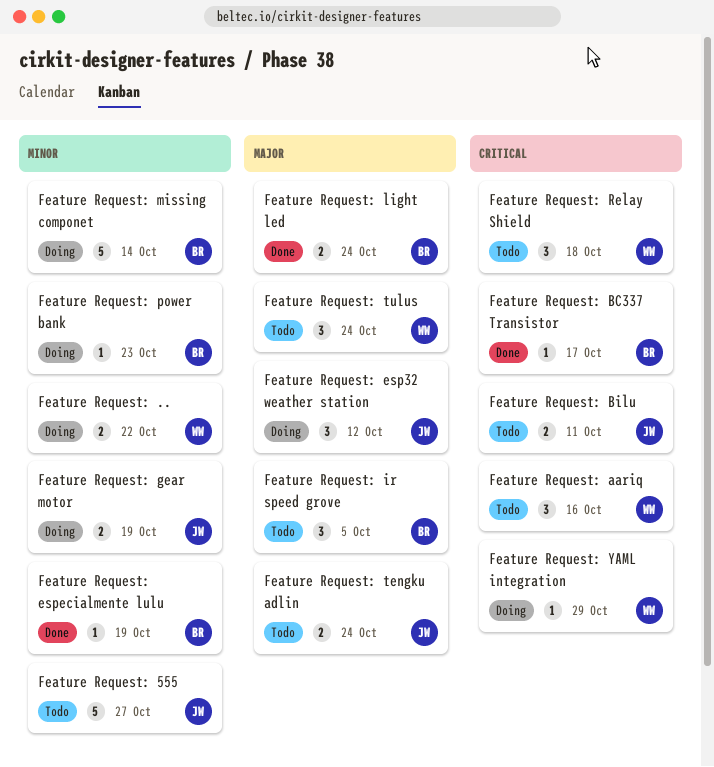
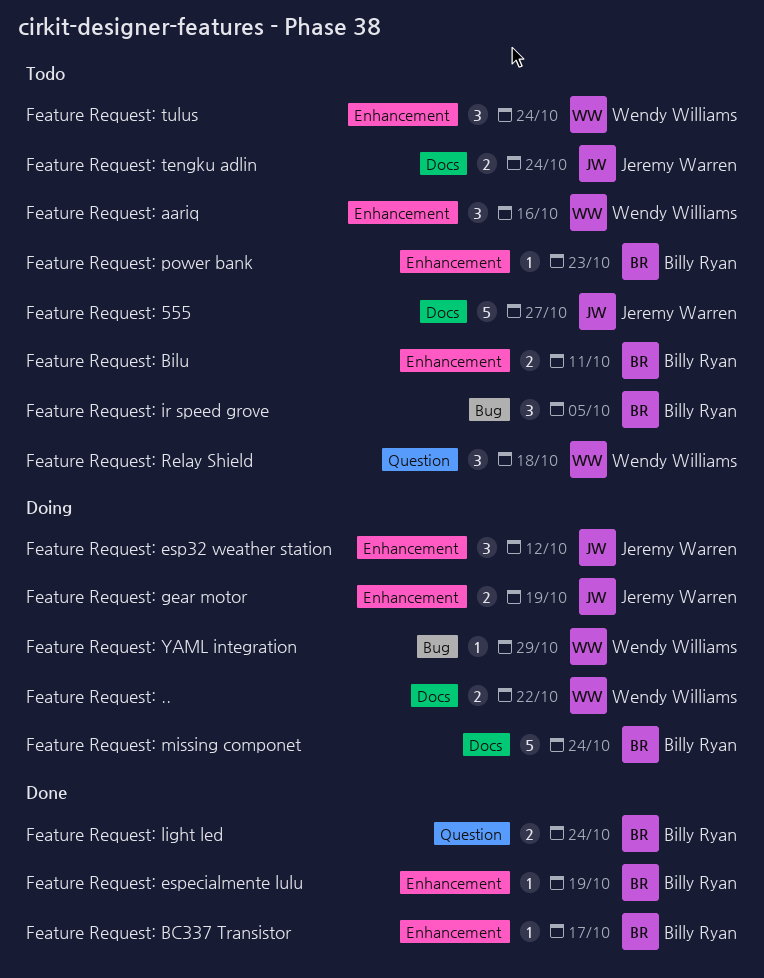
Feature Request: Bilu, owner: Jeremy Warren -> Billy Ryan
Feature Request: missing componet, due: Oct 14 -> Oct 24
Feature Request: power bank, status: Doing -> Todo

